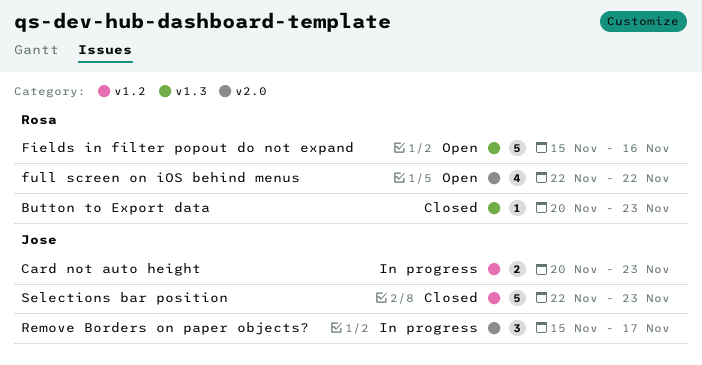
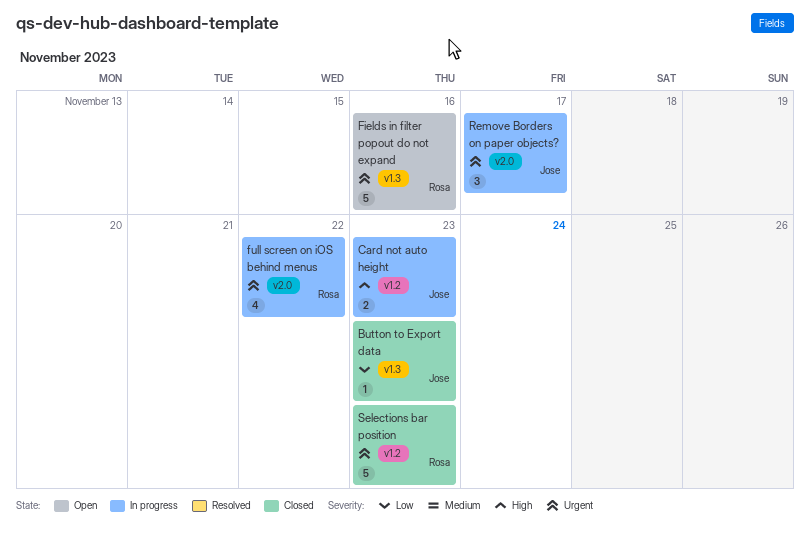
Button to Export data, owner: Rosa -> Jose
full screen on iOS behind menus, status: Open -> In progress
Selections bar position, owner: Jose -> Rosa

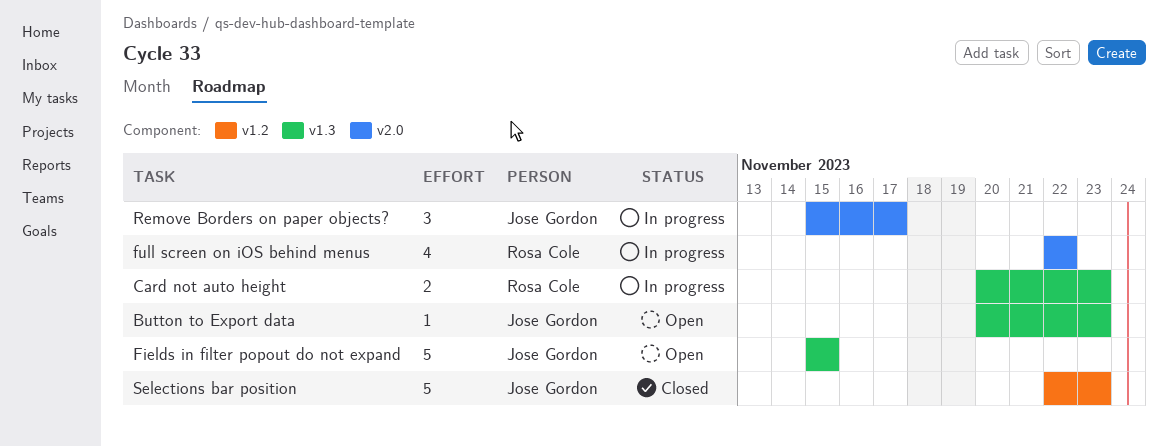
Button to Export data, status: Closed -> Open
Card not auto height, owner: Jose Gordon -> Rosa Cole
Card not auto height, label: v1.2 -> v1.3
Fields in filter popout do not expand, owner: Rosa Cole -> Jose Gordon
Fields in filter popout do not expand, due: Nov 16 -> Nov 15
Selections bar position, owner: Rosa Cole -> Jose Gordon

